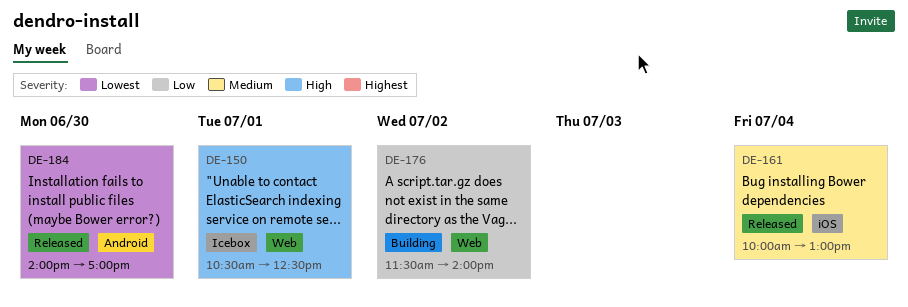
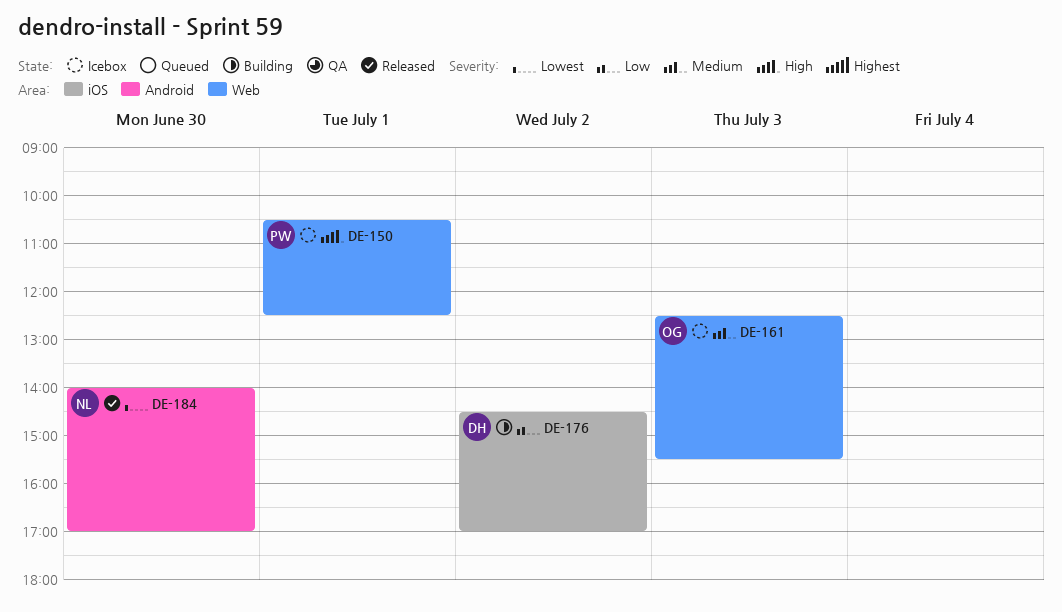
DE-161, status: Released -> Icebox
DE-161, label: iOS -> Web
DE-161, day: Jul 4 -> Jul 3
DE-161, begins: 10:00 -> 12:30
DE-161, ends: 13:00 -> 15:30
DE-176, label: Web -> iOS
DE-176, begins: 11:30 -> 14:30
DE-176, ends: 14:00 -> 17:00

